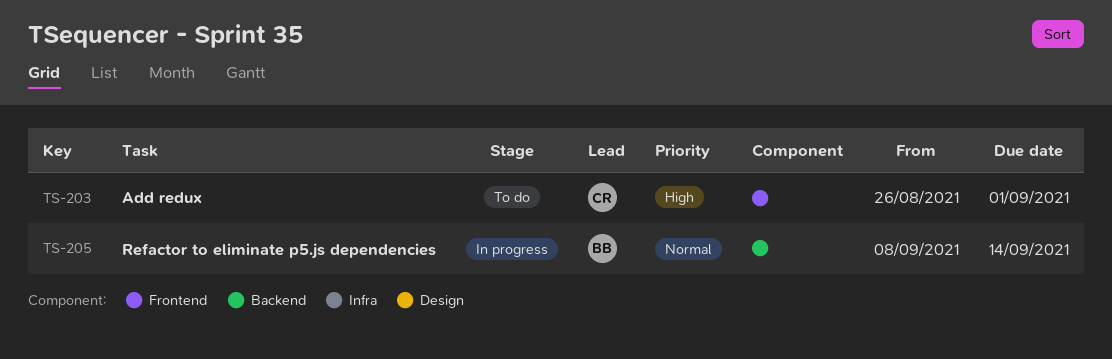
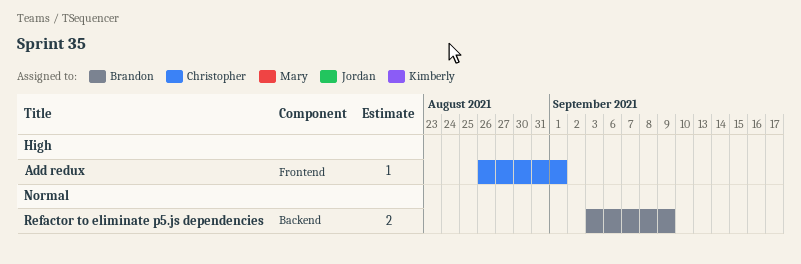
Refactor to eliminate p5.js dependencies, start: Sep 8 -> Sep 3
Refactor to eliminate p5.js dependencies, due: Sep 14 -> Sep 9

